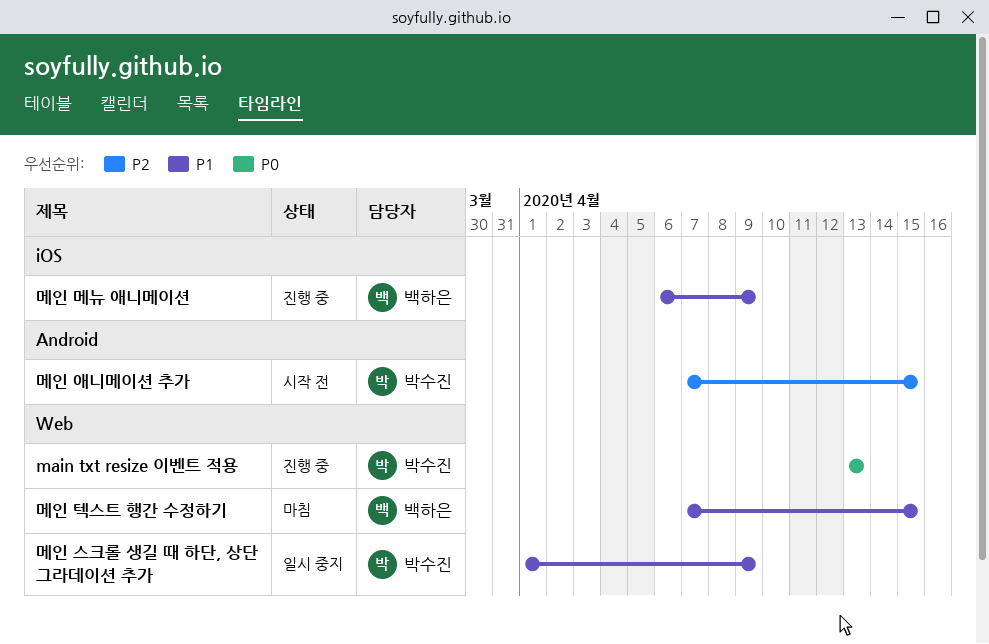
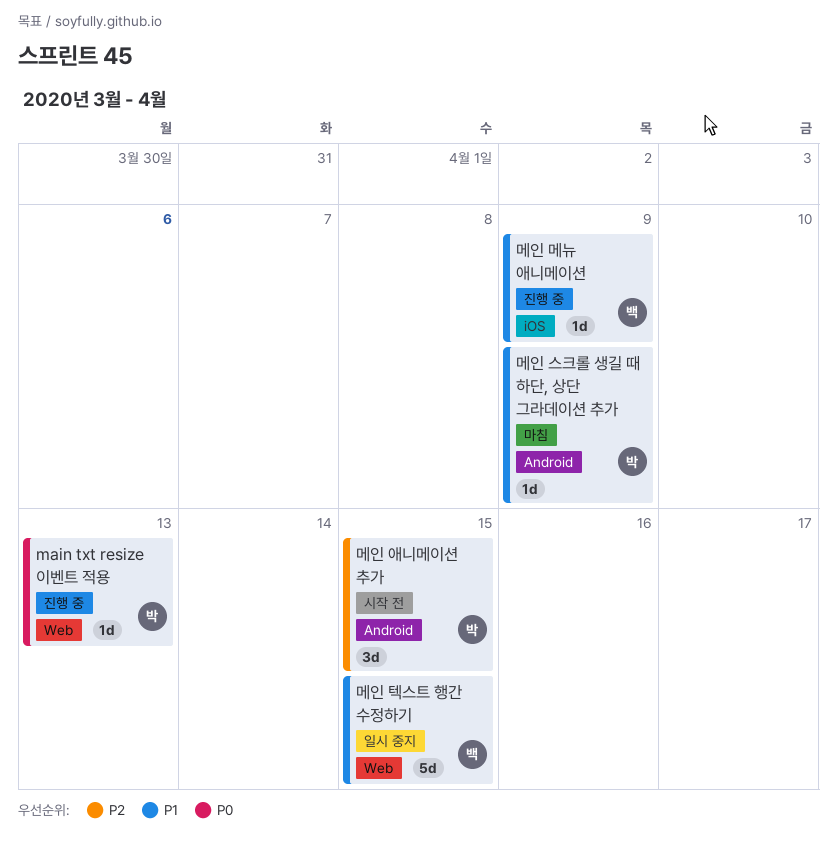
메인 스크롤 생길 때 하단, 상단 그라데이션 추가, status: 일시 중지 -> 마침
메인 스크롤 생길 때 하단, 상단 그라데이션 추가, label: Web -> Android
메인 텍스트 행간 수정하기, status: 마침 -> 일시 중지

